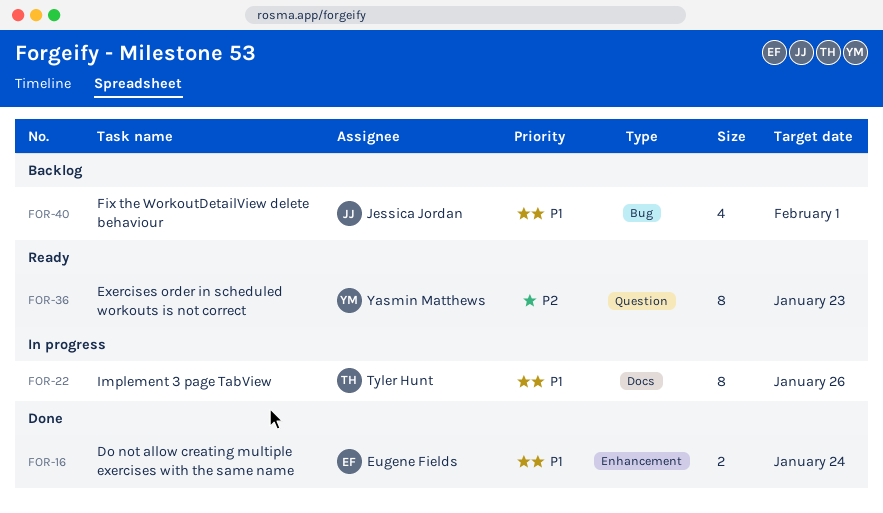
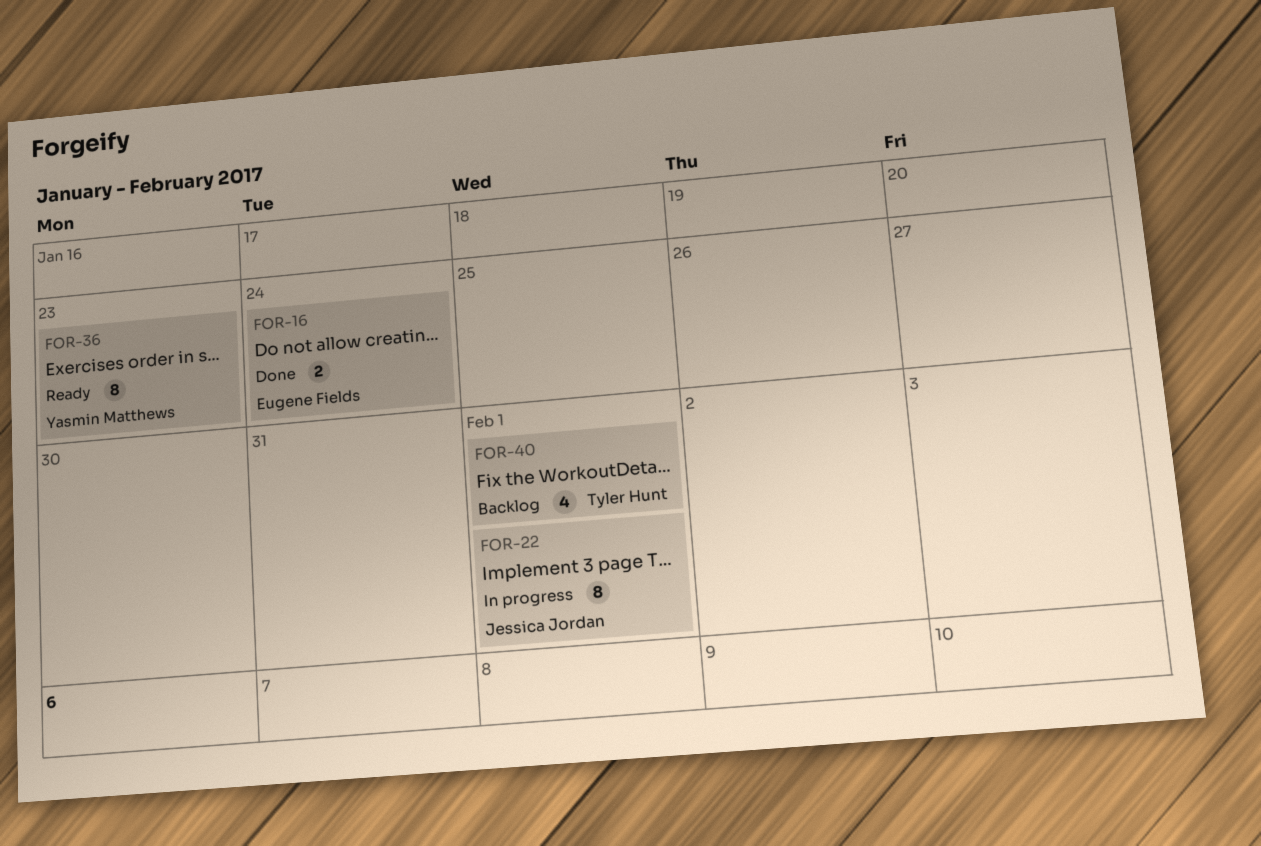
FOR-22, owner: Tyler Hunt -> Jessica Jordan
FOR-22, due: Jan 26 -> Feb 1
FOR-40, owner: Jessica Jordan -> Tyler Hunt

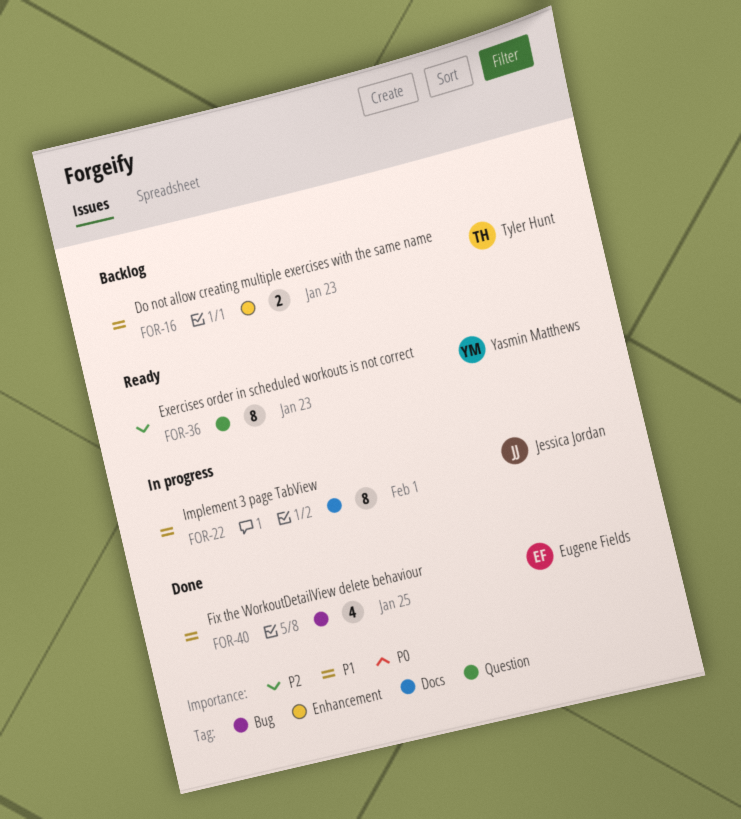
FOR-16, status: Done -> Backlog
FOR-16, owner: Eugene Fields -> Tyler Hunt
FOR-16, due: Jan 24 -> Jan 23
FOR-40, status: Backlog -> Done
FOR-40, owner: Tyler Hunt -> Eugene Fields
FOR-40, due: Feb 1 -> Jan 25

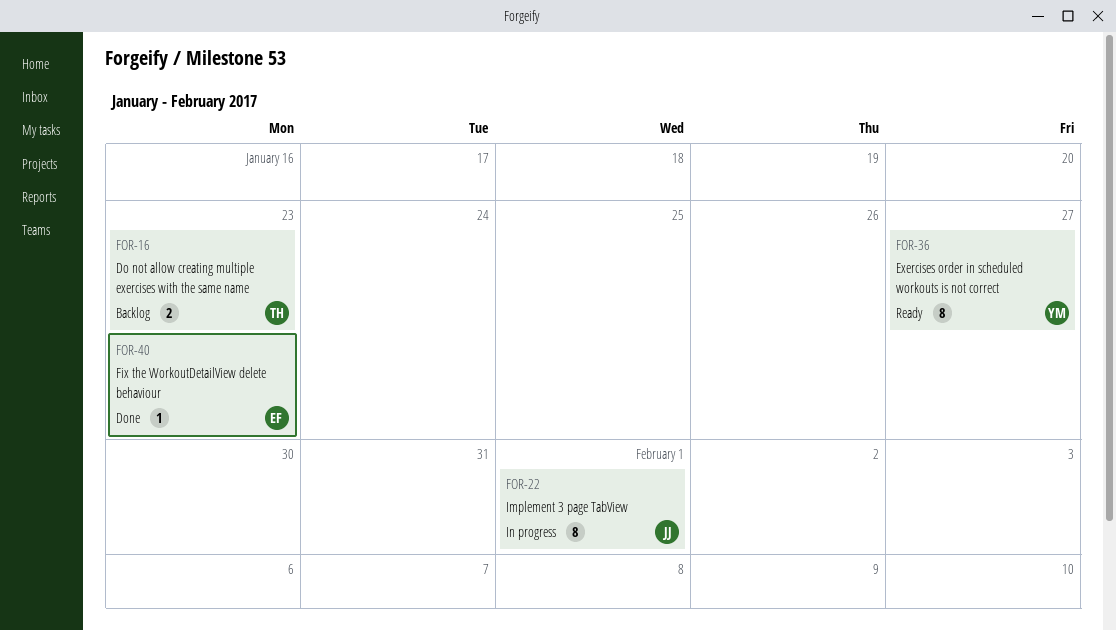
FOR-36, due: Jan 23 -> Jan 27
FOR-40, estimate: 4 -> 1
FOR-40, due: Jan 25 -> Jan 23

